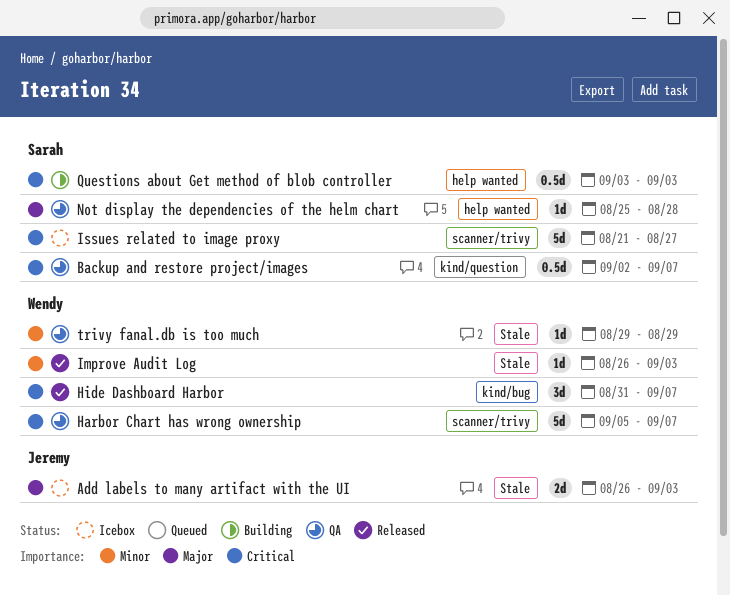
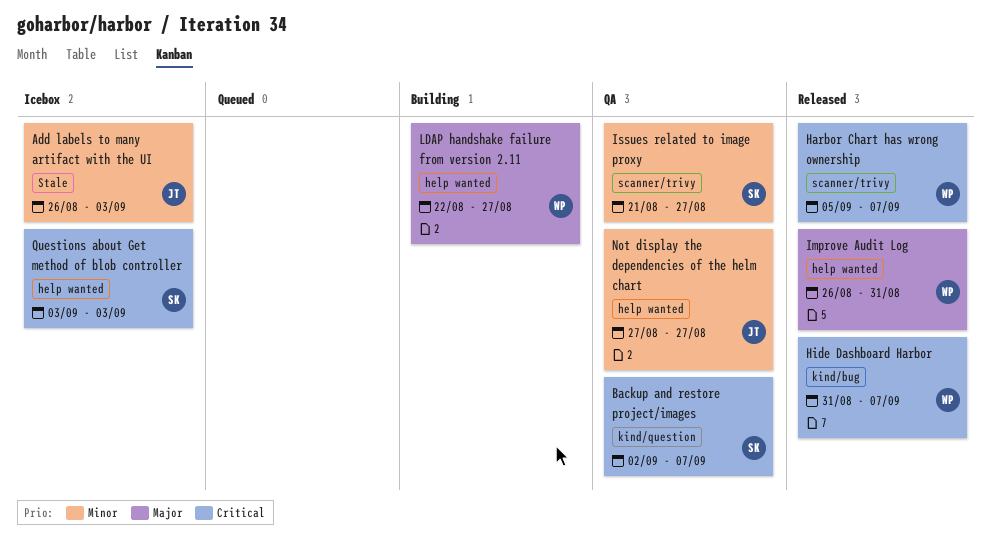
Add labels to many artifact with the UI, priority: Major -> Minor
Harbor Chart has wrong ownership, status: QA -> Released
Improve Audit Log, priority: Minor -> Major
Improve Audit Log, label: Stale -> help wanted
Improve Audit Log, due: Sep 3 -> Aug 31
Issues related to image proxy, status: Icebox -> QA
Issues related to image proxy, priority: Critical -> Minor
LDAP handshake failure from version 2.11: none -> present
Not display the dependencies of the helm chart, owner: Sarah -> Jeremy
Not display the dependencies of the helm chart, priority: Major -> Minor
Not display the dependencies of the helm chart, start: Aug 25 -> Aug 27
Not display the dependencies of the helm chart, due: Aug 28 -> Aug 27
Questions about Get method of blob controller, status: Building -> Icebox
trivy fanal.db is too much: present -> none

